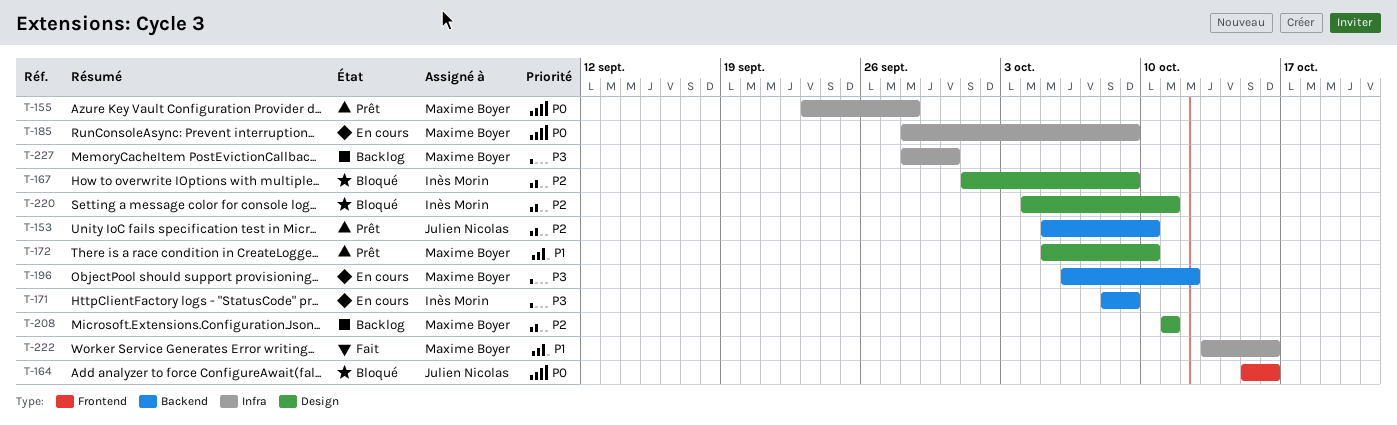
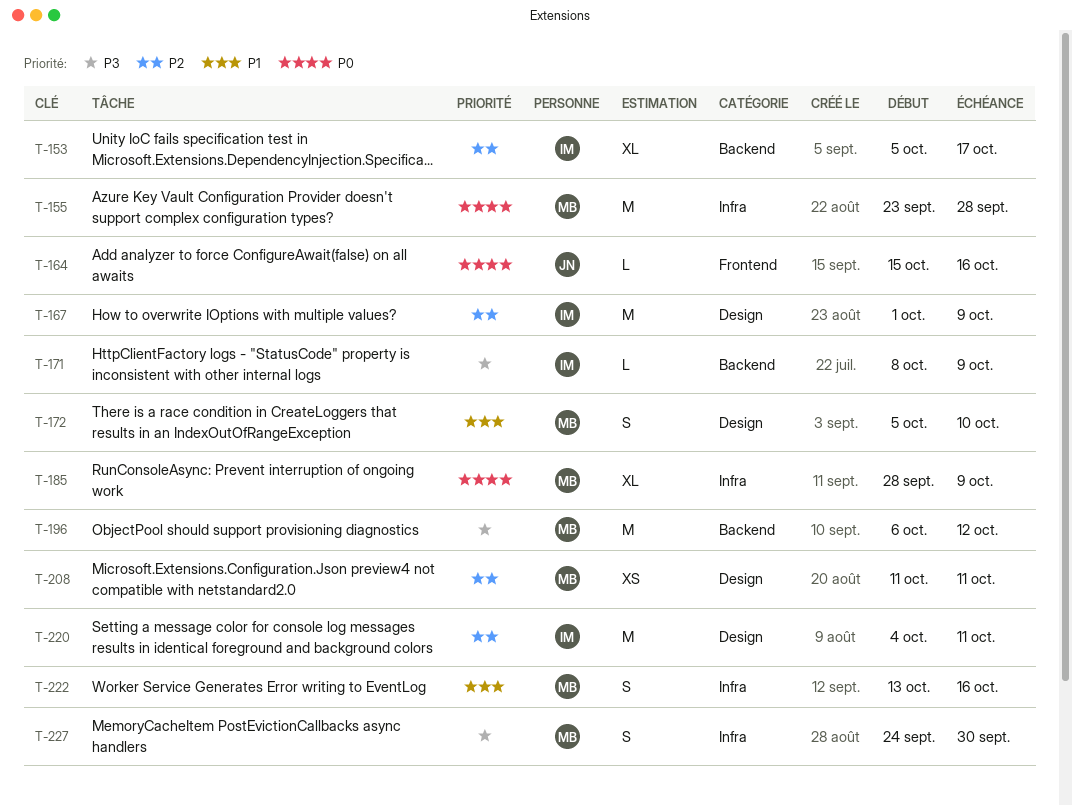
T-153, owner: Julien Nicolas -> Inès Morin
T-153, due: Oct 10 -> Oct 17
T-227, start: Sep 28 -> Sep 24

